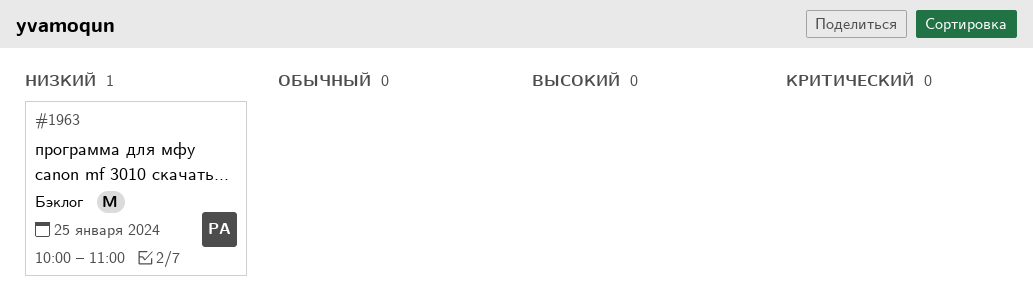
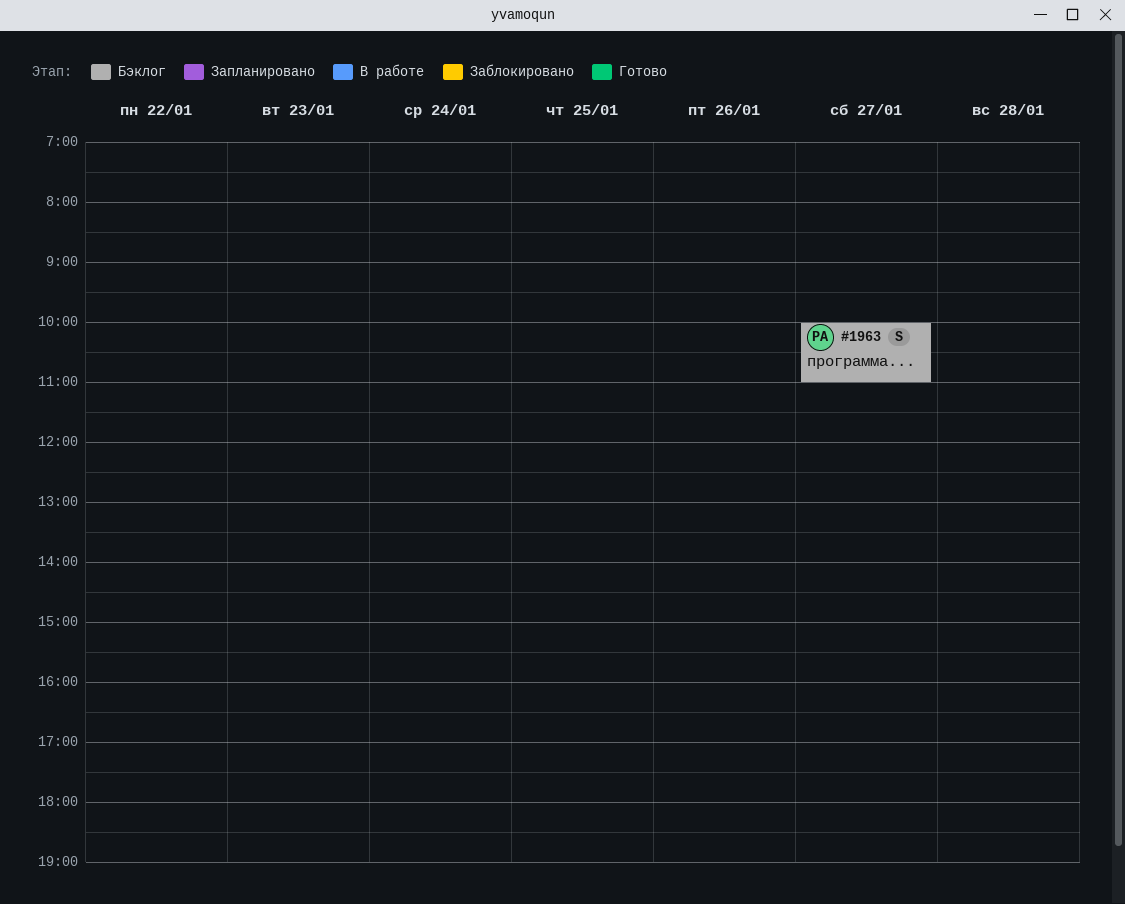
#1963, estimate: M -> S
#1963, day: Jan 25 -> Jan 27

